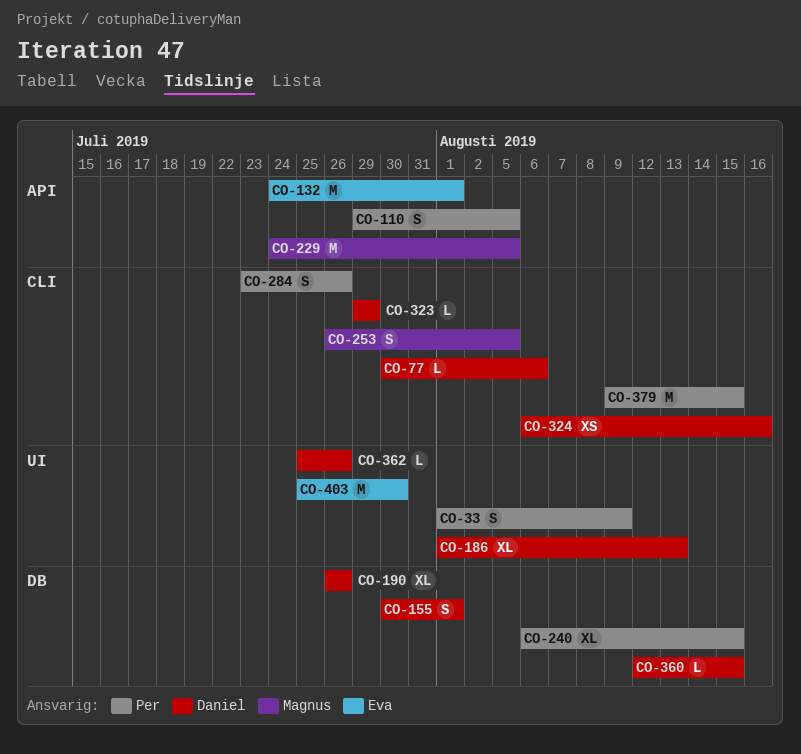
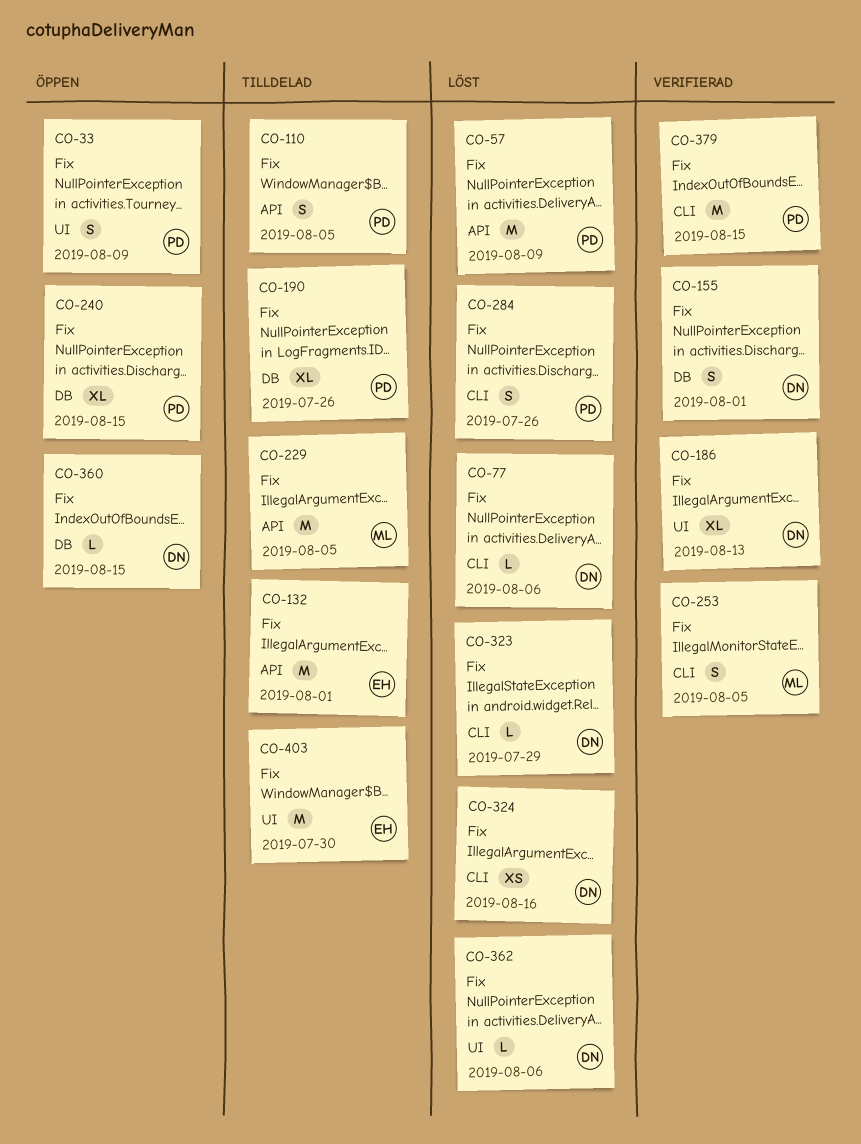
CO-57: none -> present
CO-190, owner: Daniel -> Per
CO-362, due: Jul 26 -> Aug 6

